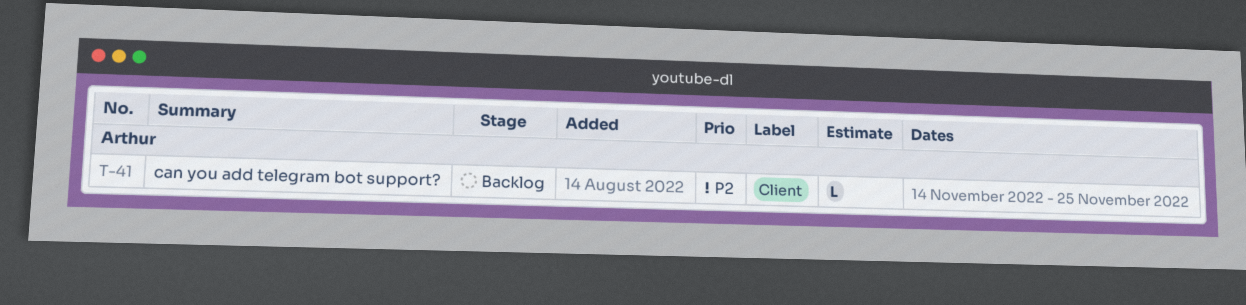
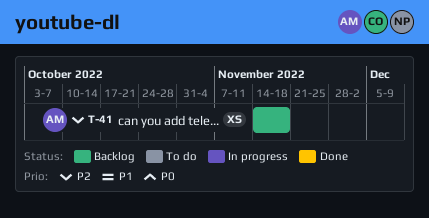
T-41, estimate: L -> XS
T-41, due: Nov 25 -> Nov 18

